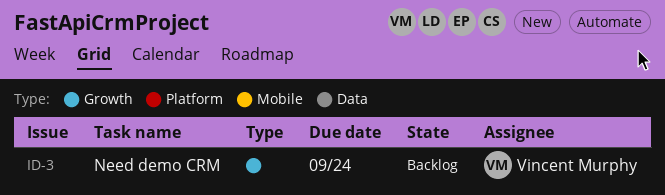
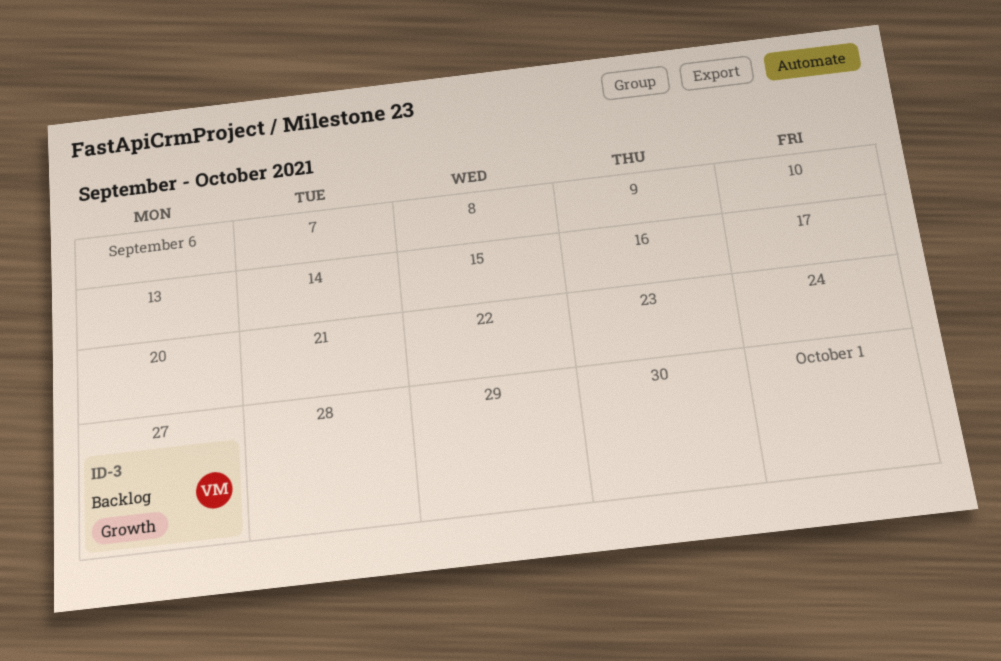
ID-3, due: Sep 24 -> Sep 27

